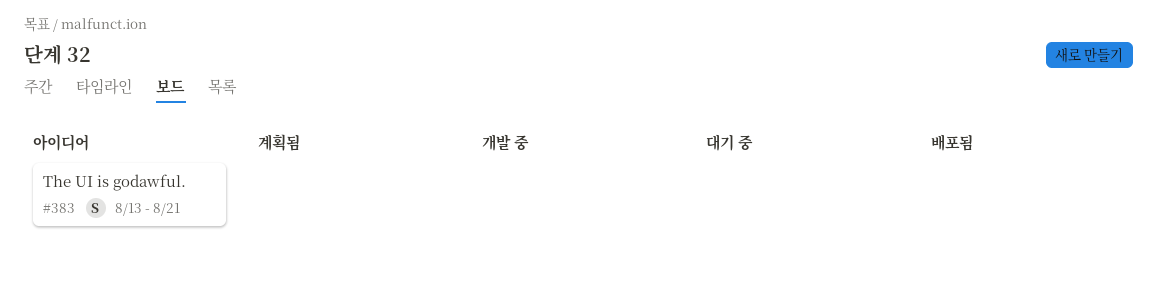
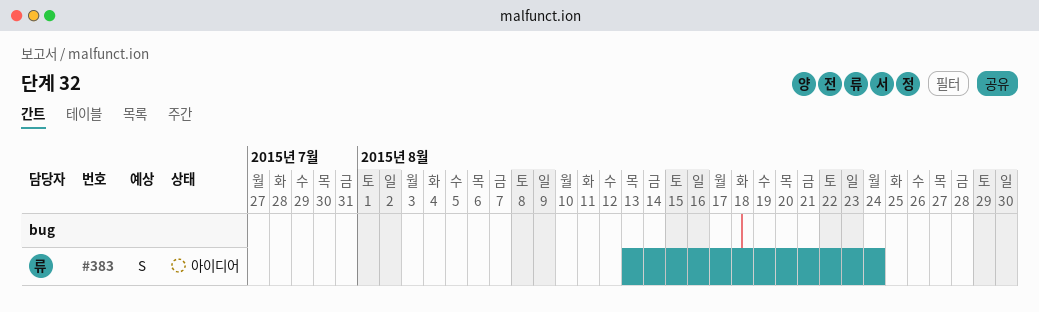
#383, due: Aug 21 -> Aug 24

